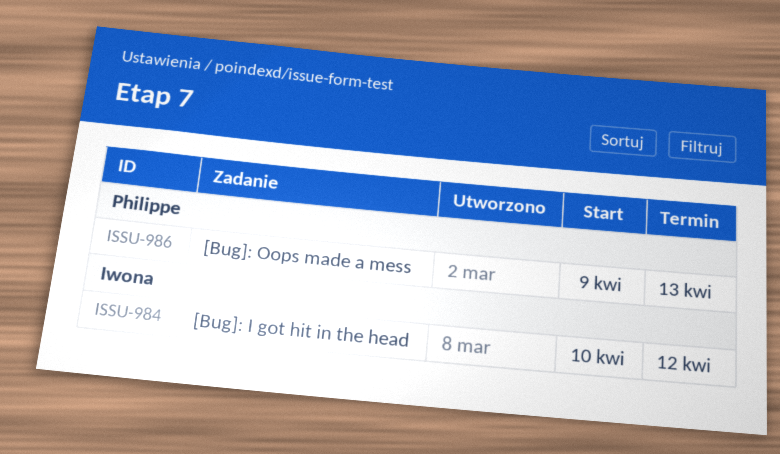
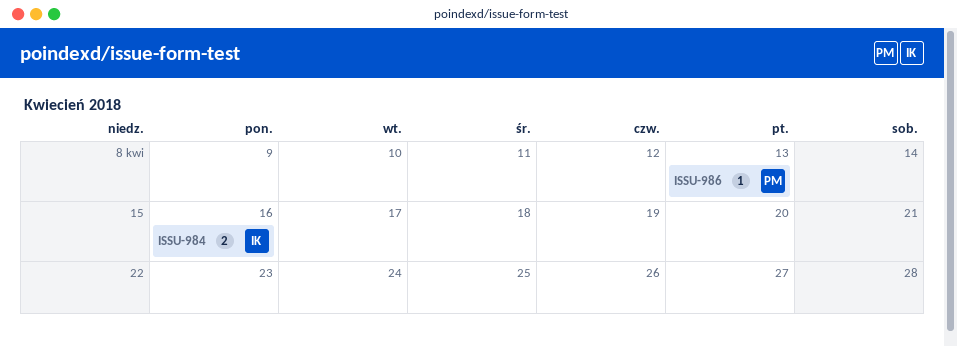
ISSU-984, due: Apr 12 -> Apr 16

